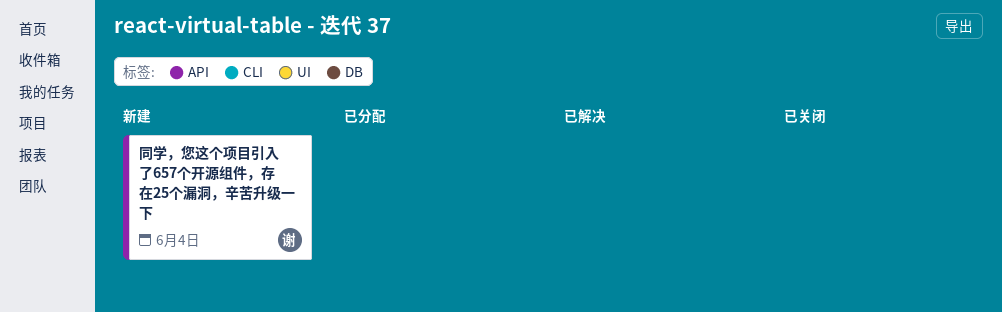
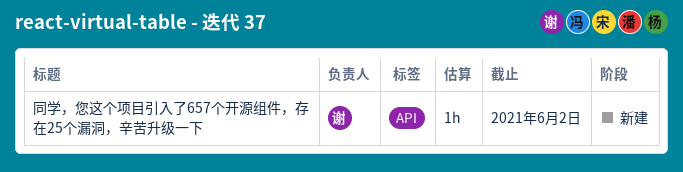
同学，您这个项目引入了657个开源组件，存在25个漏洞，辛苦升级一下, due: Jun 4 -> Jun 2

